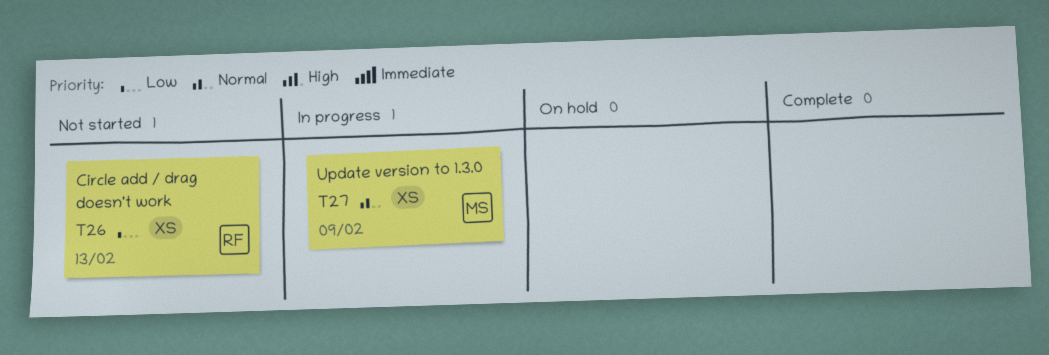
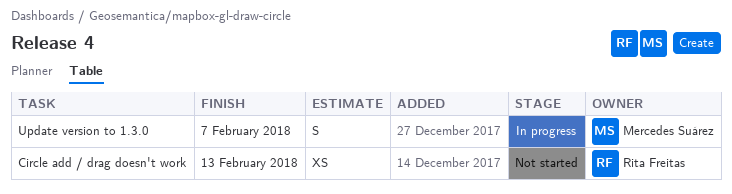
Update version to 1.3.0, estimate: XS -> S
Update version to 1.3.0, due: Feb 9 -> Feb 7

